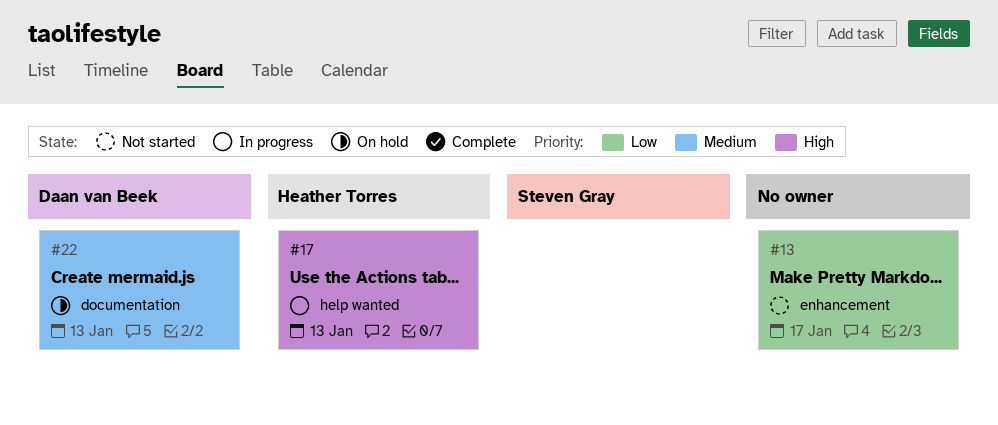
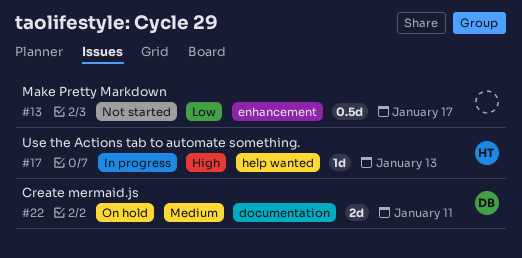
#22, due: Jan 13 -> Jan 11

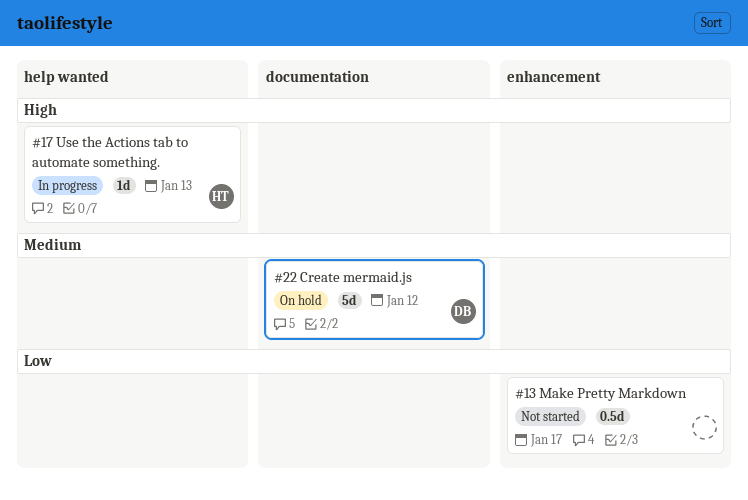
#22, estimate: 2d -> 5d
#22, due: Jan 11 -> Jan 12

